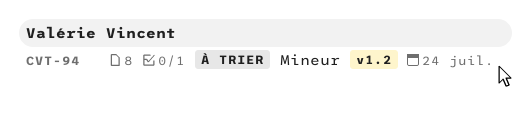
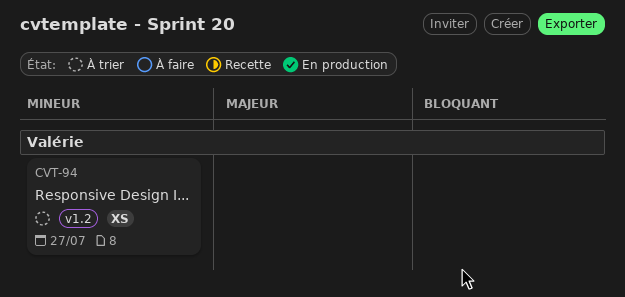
CVT-94, due: Jul 24 -> Jul 27

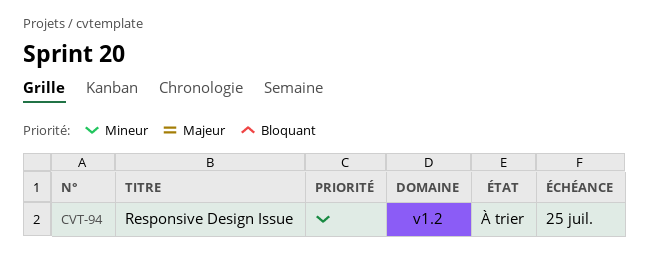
CVT-94, due: Jul 27 -> Jul 25

